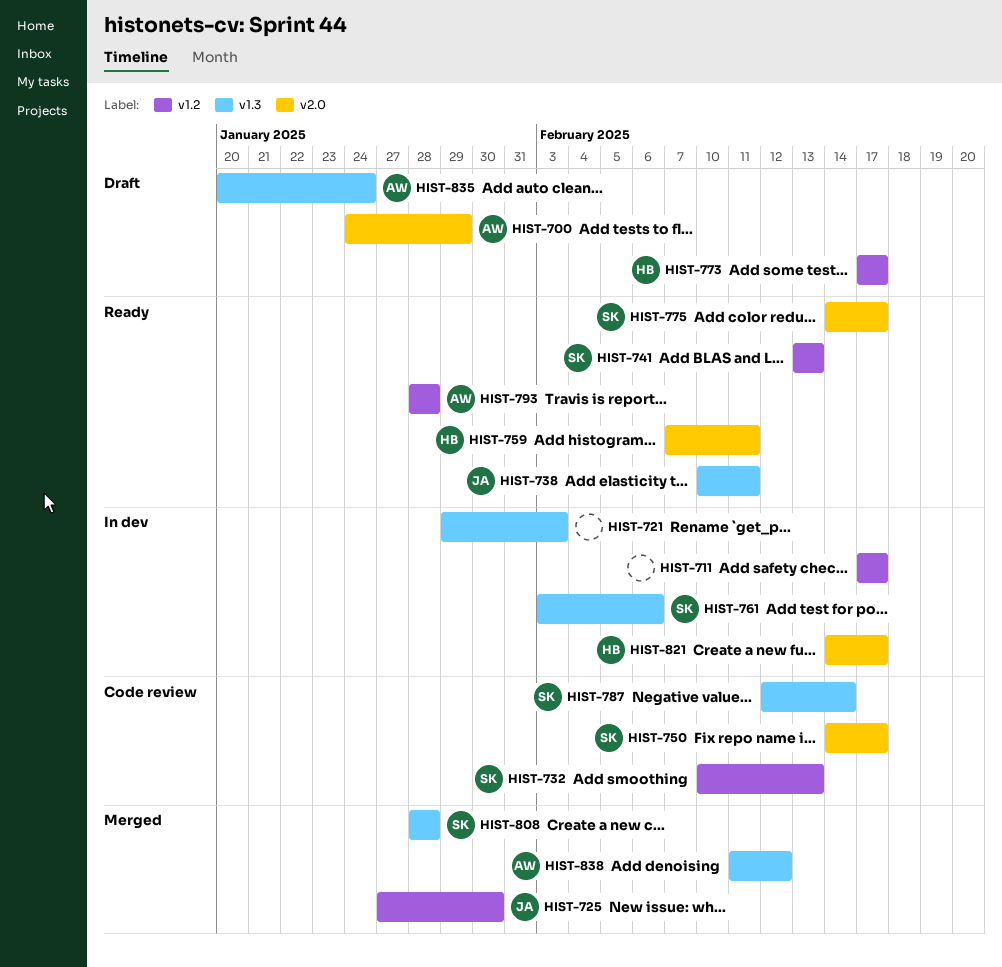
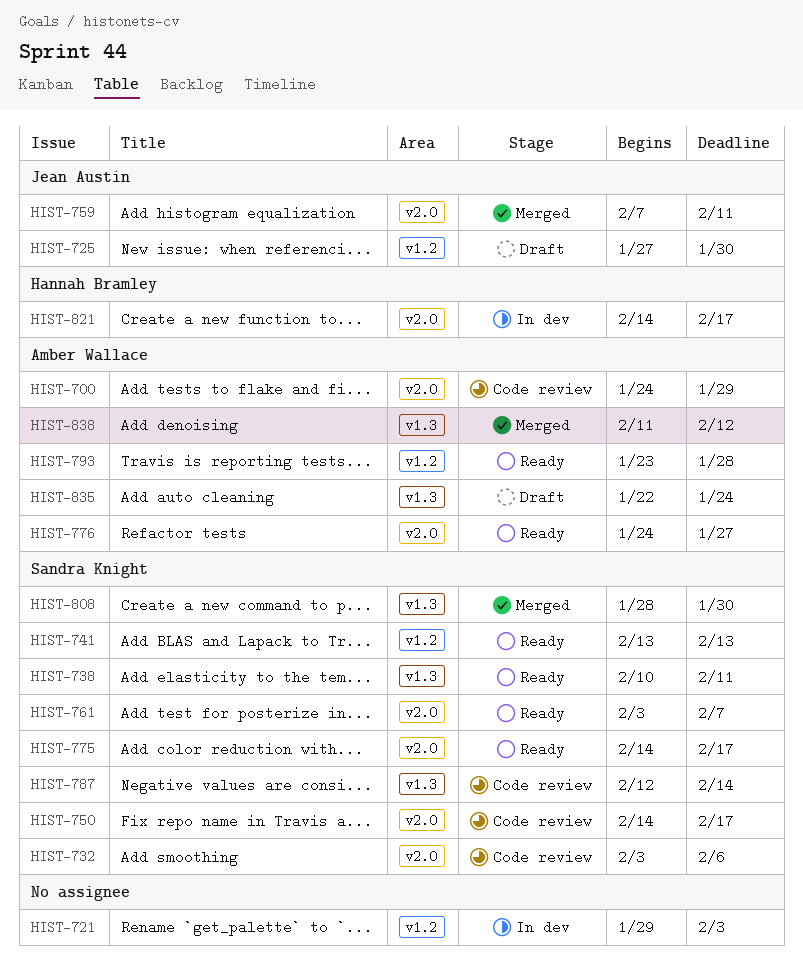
HIST-700, status: Draft -> Code review
HIST-711: present -> none
HIST-721, label: v1.3 -> v1.2
HIST-725, status: Merged -> Draft
HIST-732, label: v1.2 -> v2.0
HIST-732, start: Feb 10 -> Feb 3
HIST-732, due: Feb 13 -> Feb 6
HIST-738, owner: Jean Austin -> Sandra Knight
HIST-759, status: Ready -> Merged
HIST-759, owner: Hannah Bramley -> Jean Austin
HIST-761, status: In dev -> Ready
HIST-761, label: v1.3 -> v2.0
HIST-761, due: Feb 6 -> Feb 7
HIST-773: present -> none
HIST-776: none -> present
HIST-793, start: Jan 28 -> Jan 23
HIST-808, due: Jan 28 -> Jan 30
HIST-835, start: Jan 20 -> Jan 22

